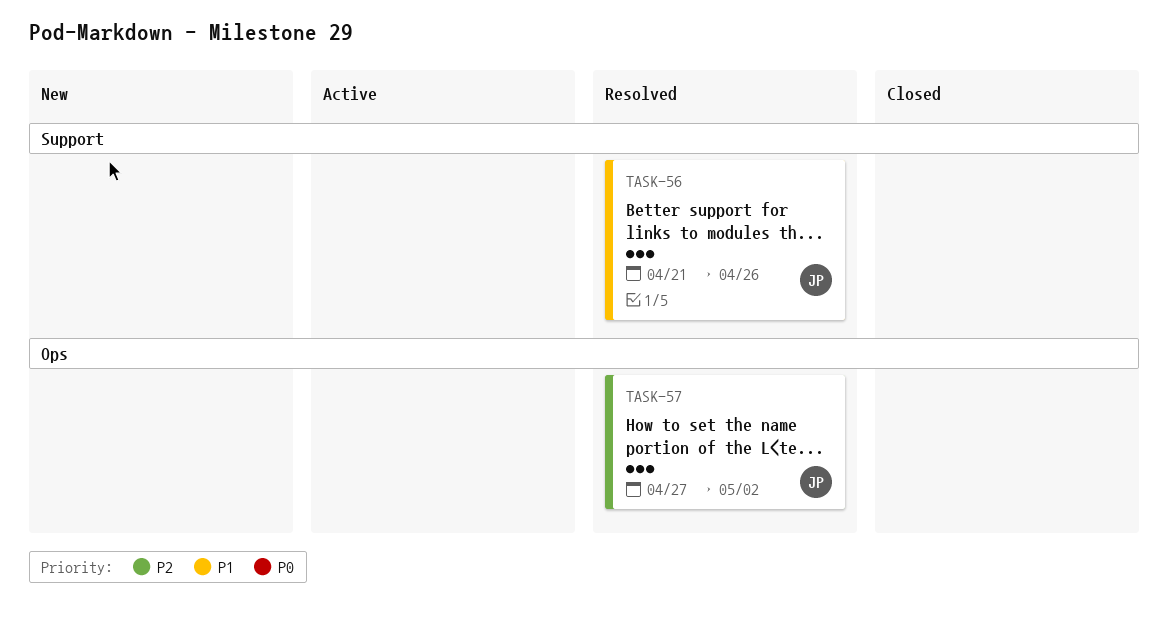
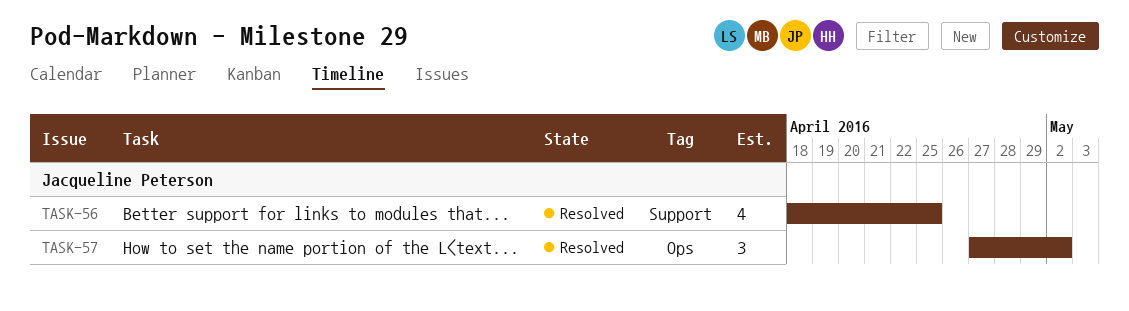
TASK-56, estimate: 3 -> 4
TASK-56, start: Apr 21 -> Apr 18
TASK-56, due: Apr 26 -> Apr 25

